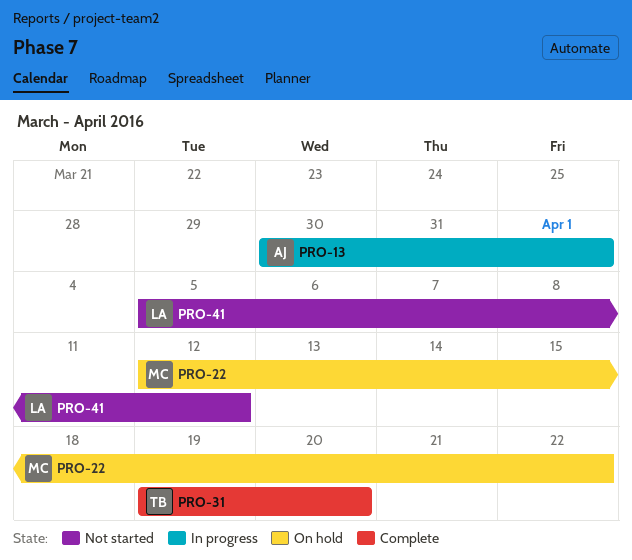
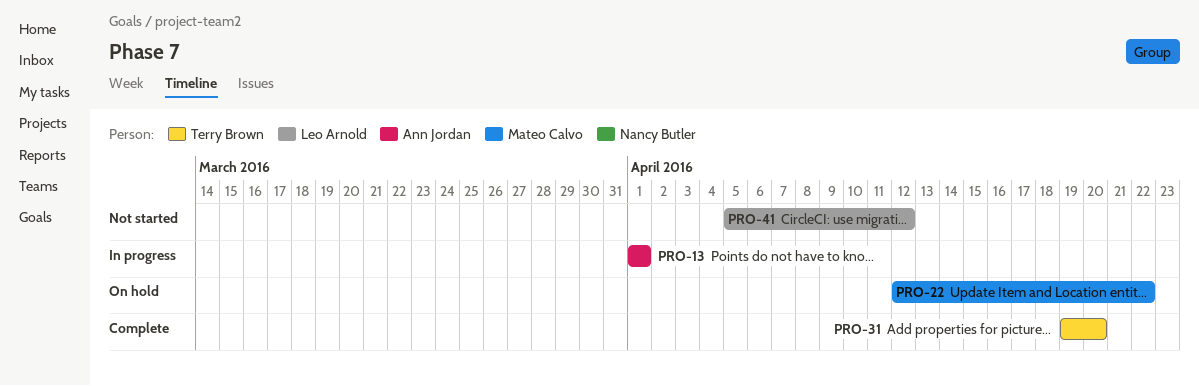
PRO-13, start: Mar 30 -> Apr 1

